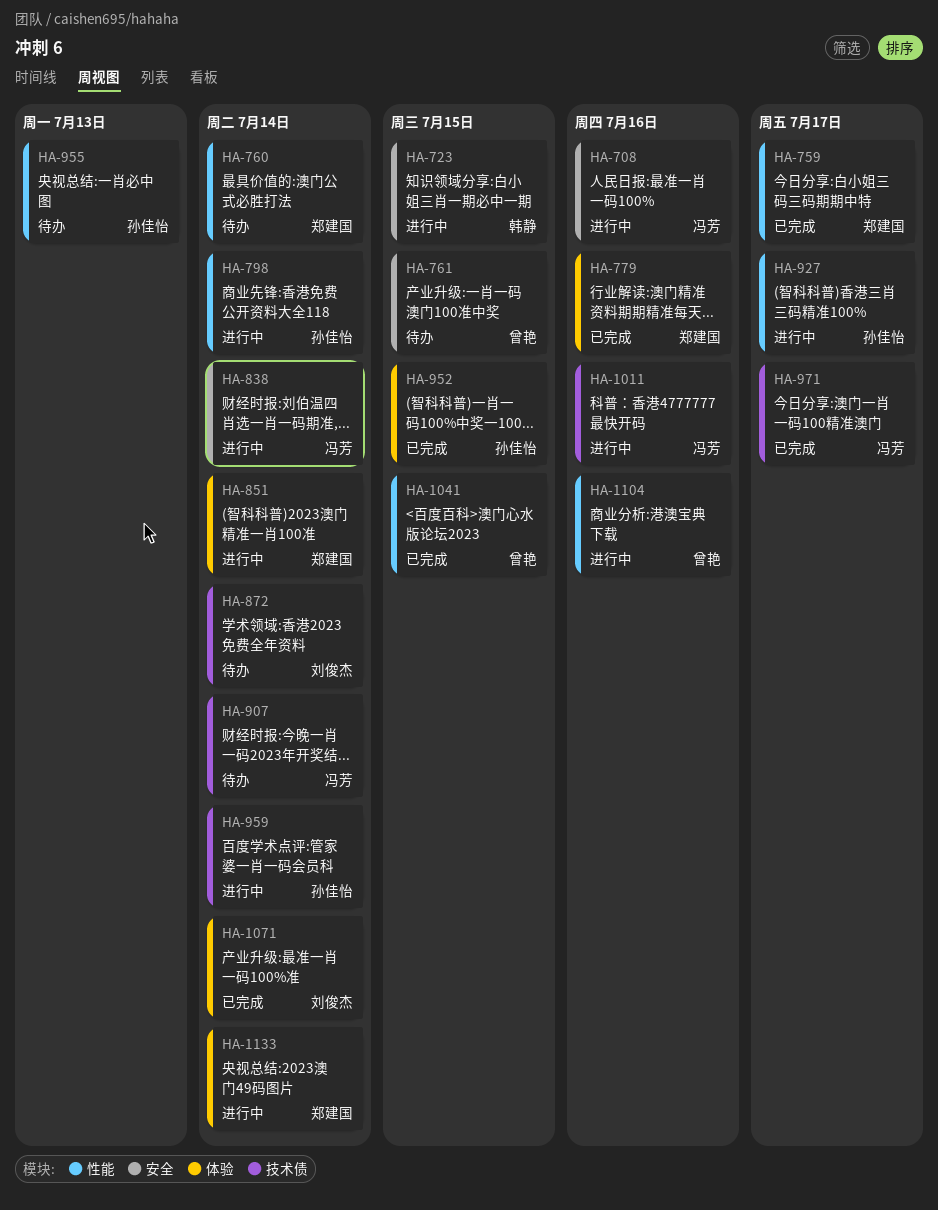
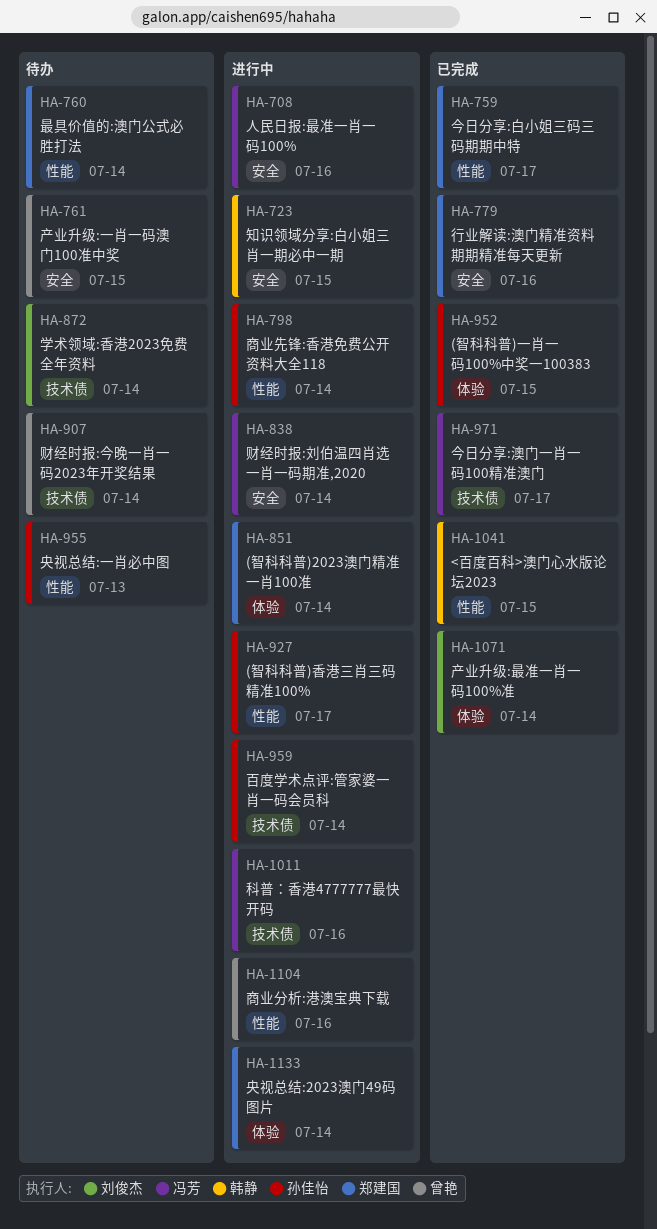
HA-779, label: 体验 -> 安全
HA-907, owner: 冯芳 -> 曾艳
HA-1041, owner: 曾艳 -> 韩静

